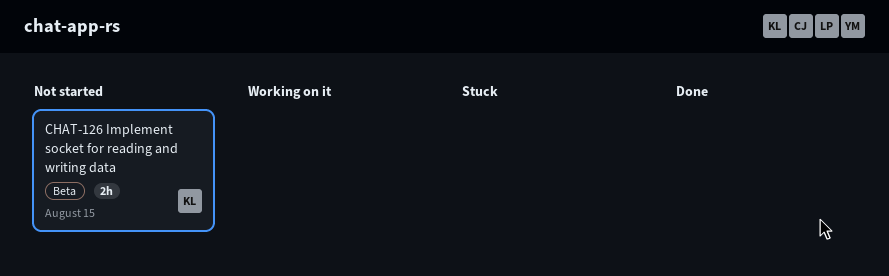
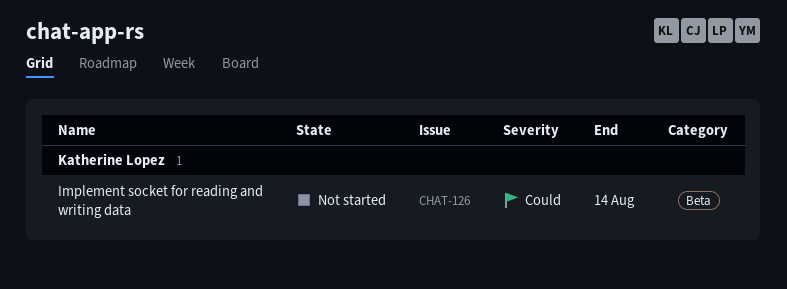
CHAT-126, due: Aug 15 -> Aug 14

